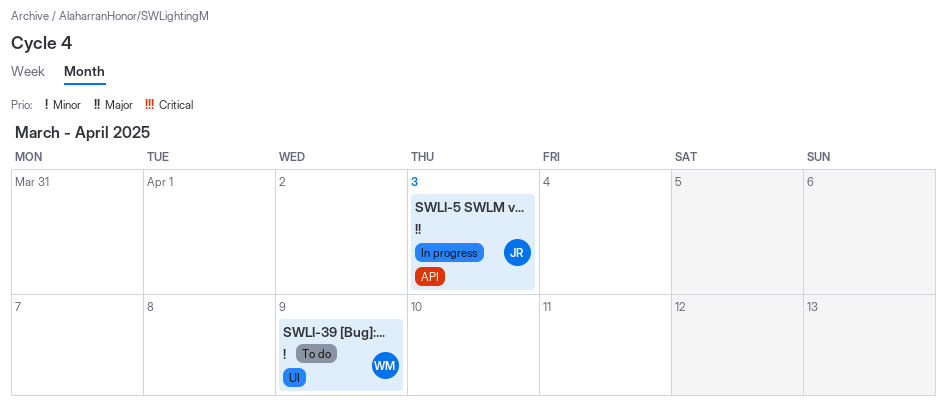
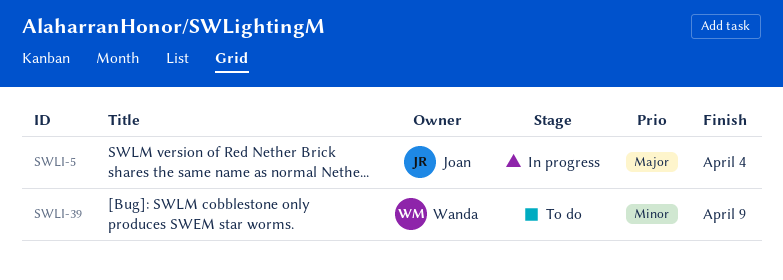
SWLI-5, due: Apr 3 -> Apr 4

